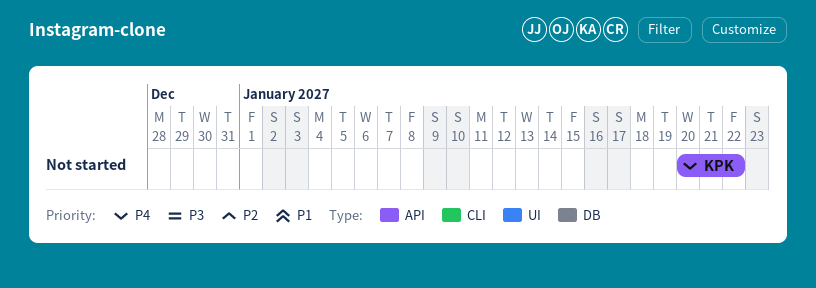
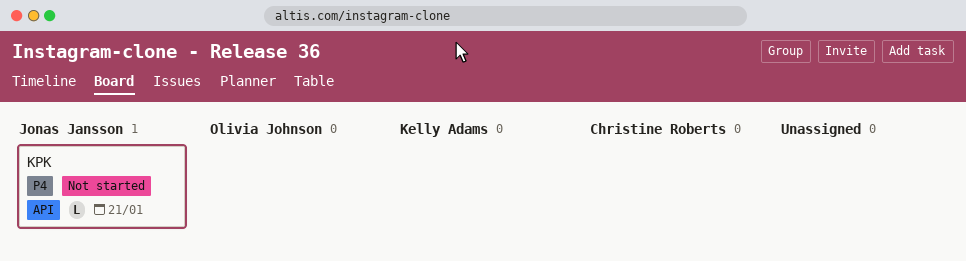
KPK, due: Jan 22 -> Jan 21

